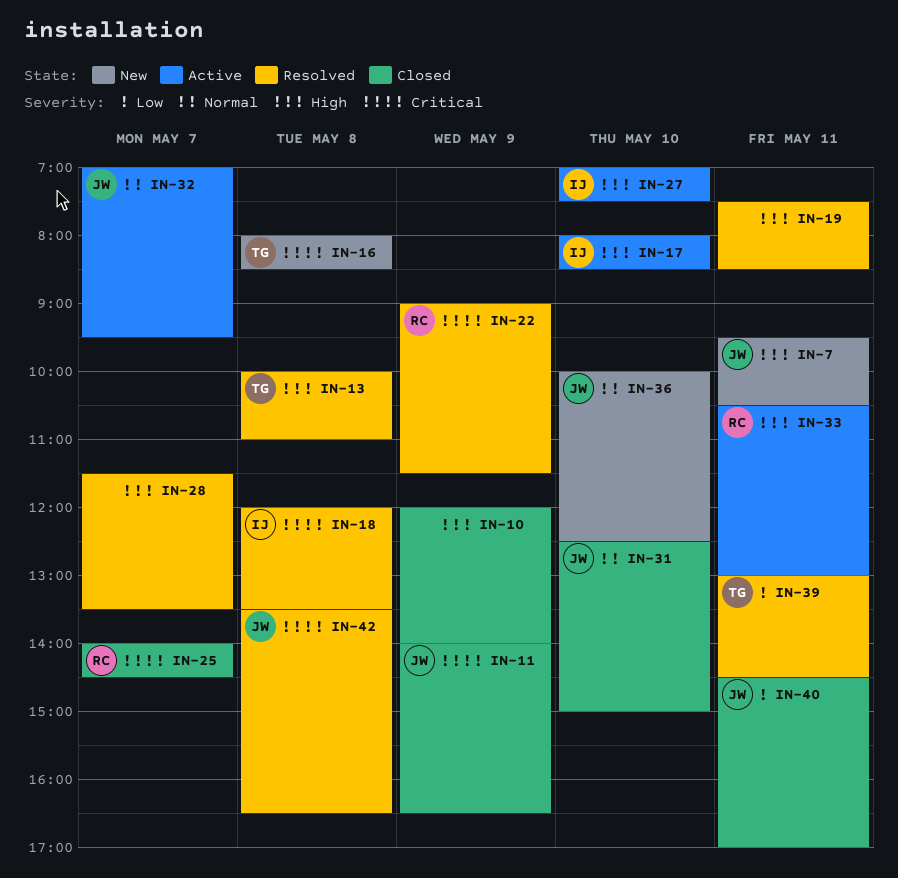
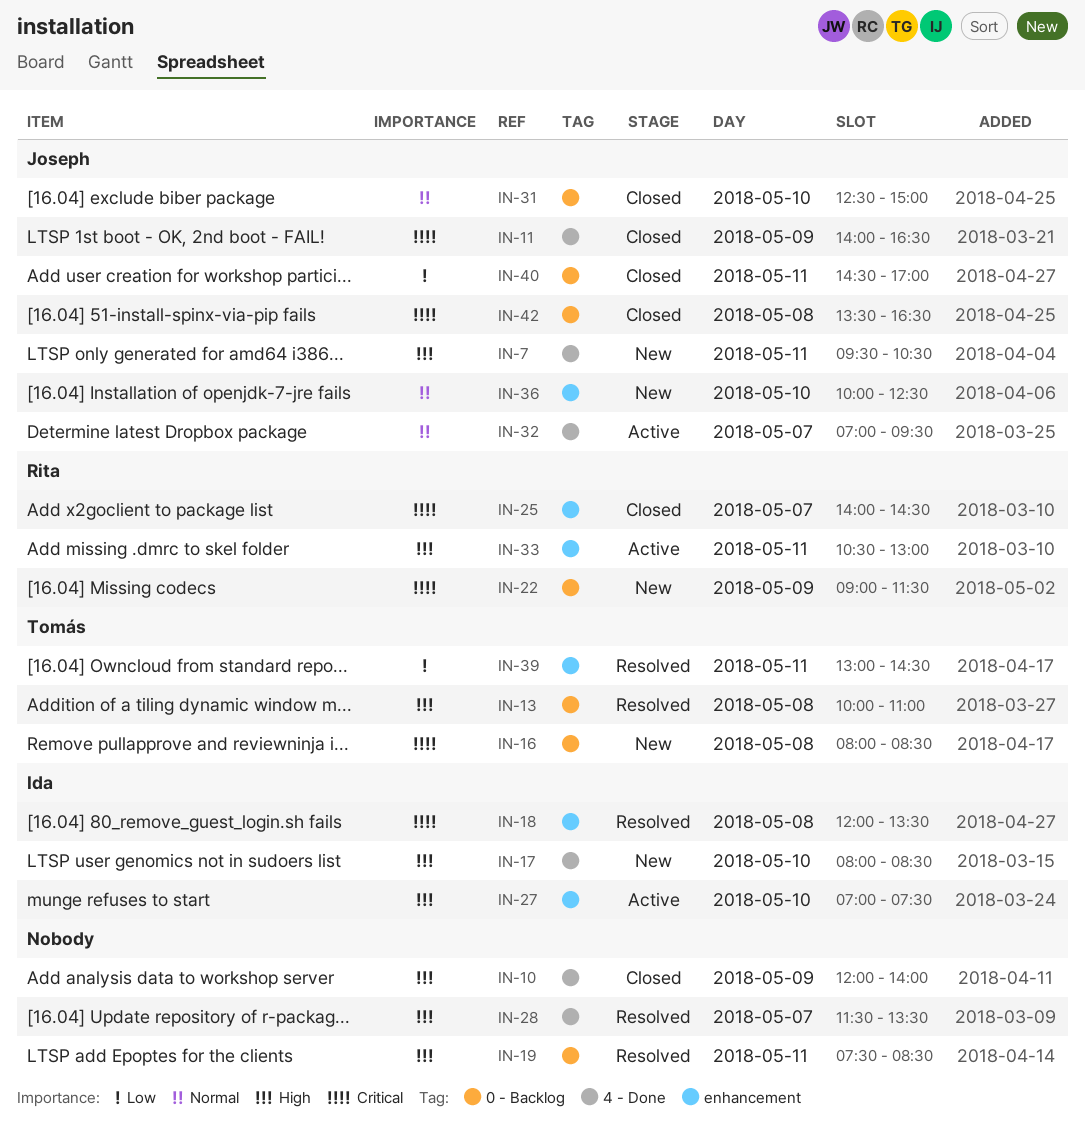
IN-17, status: Active -> New
IN-22, status: Resolved -> New
IN-42, status: Resolved -> Closed

